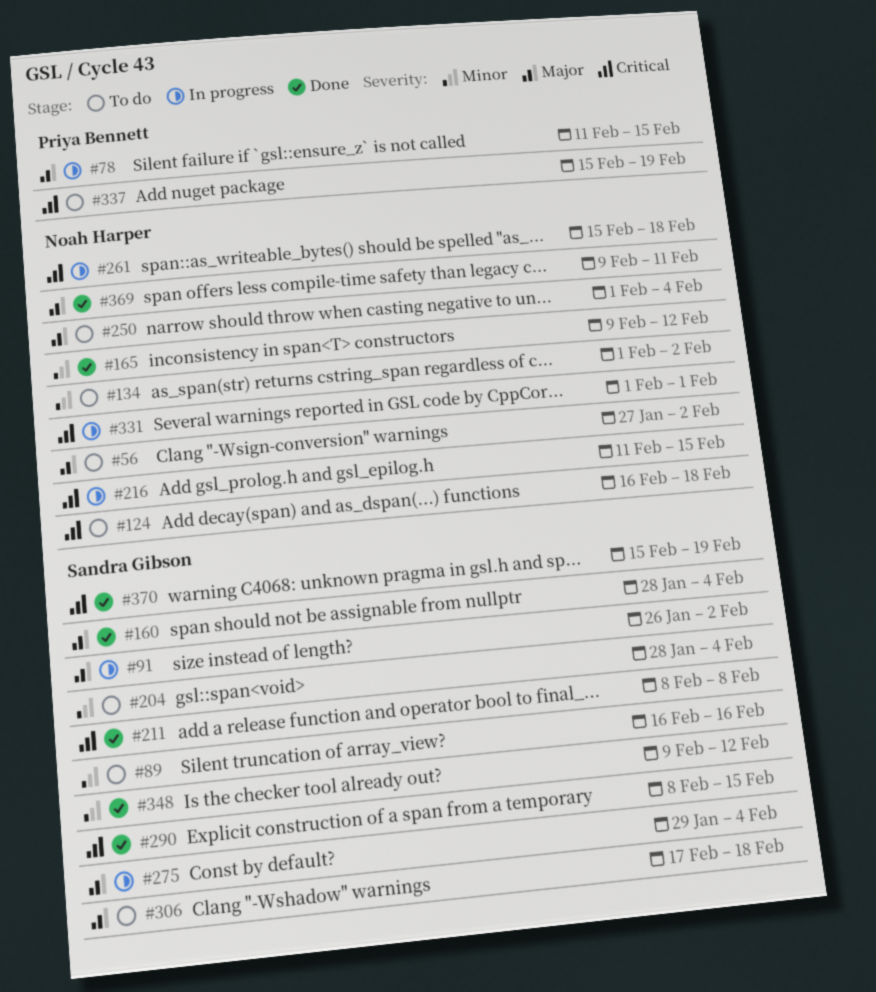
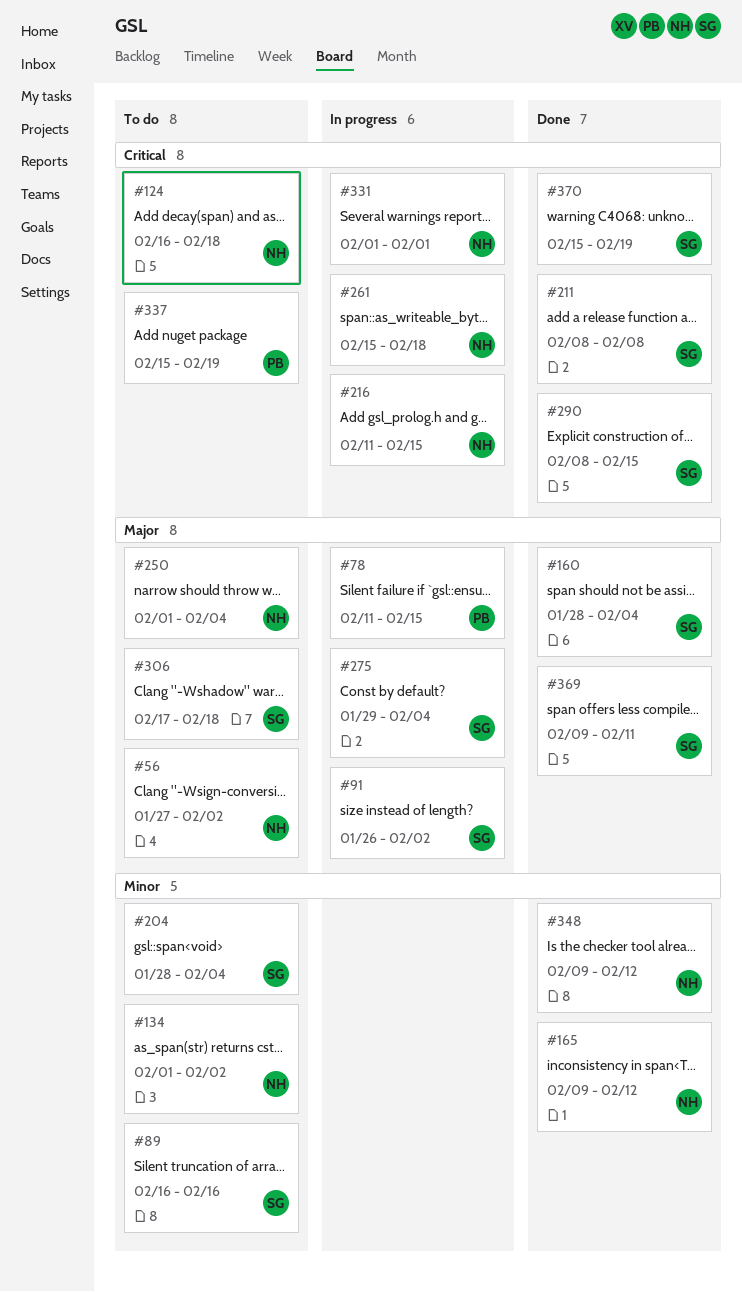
#348, owner: Sandra Gibson -> Noah Harper
#369, owner: Noah Harper -> Sandra Gibson

